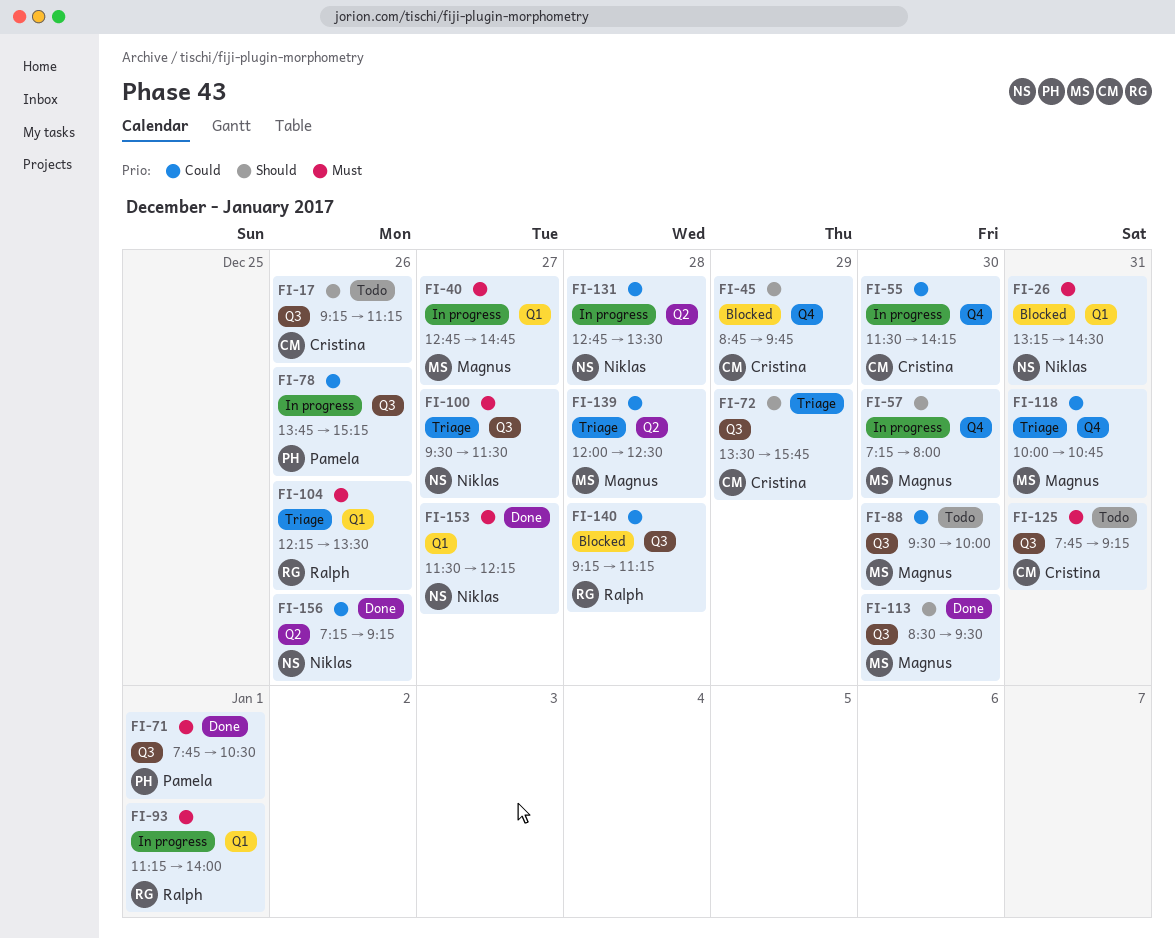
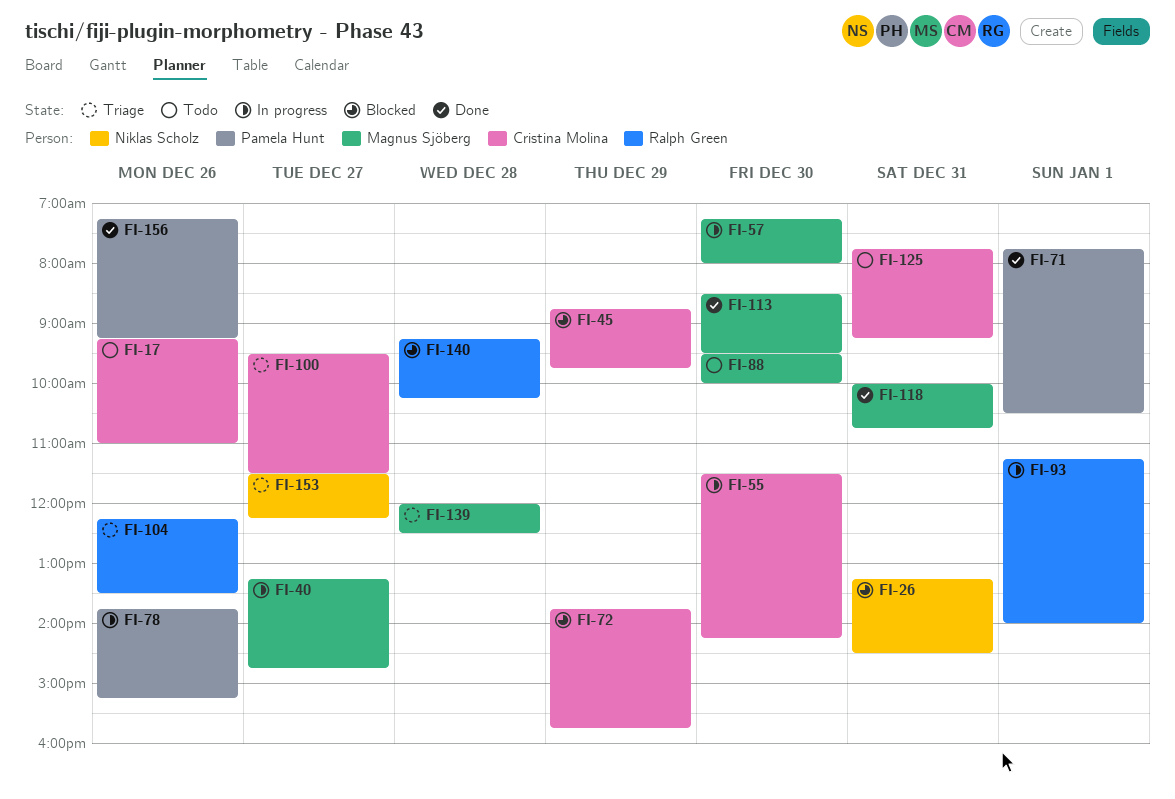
FI-17, ends: 11:15 -> 11:00
FI-40, begins: 12:45 -> 13:15
FI-72, status: Triage -> Blocked
FI-72, begins: 13:30 -> 13:45
FI-100, owner: Niklas Scholz -> Cristina Molina
FI-118, status: Triage -> Done
FI-131: present -> none
FI-140, ends: 11:15 -> 10:15
FI-153, status: Done -> Triage
FI-156, owner: Niklas Scholz -> Pamela Hunt

